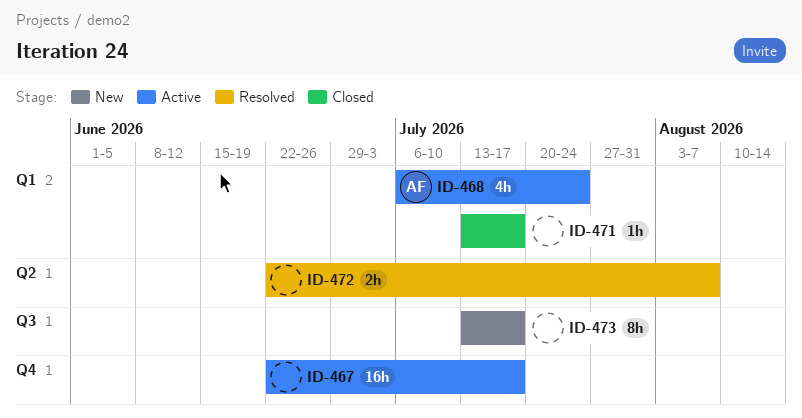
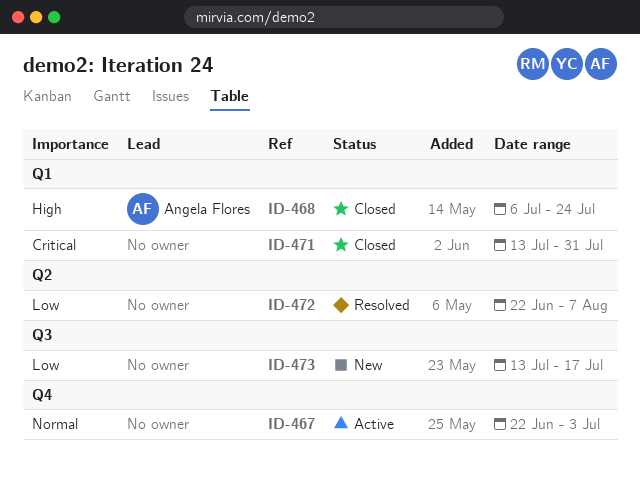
ID-467, due: Jul 17 -> Jul 3
ID-468, status: Active -> Closed
ID-471, due: Jul 17 -> Jul 31

